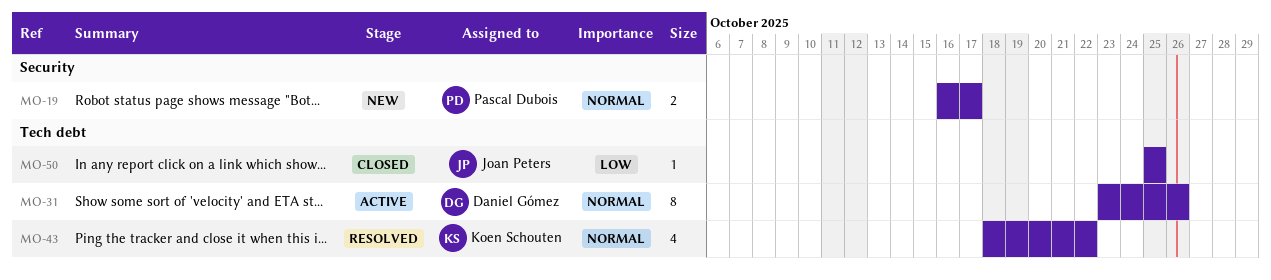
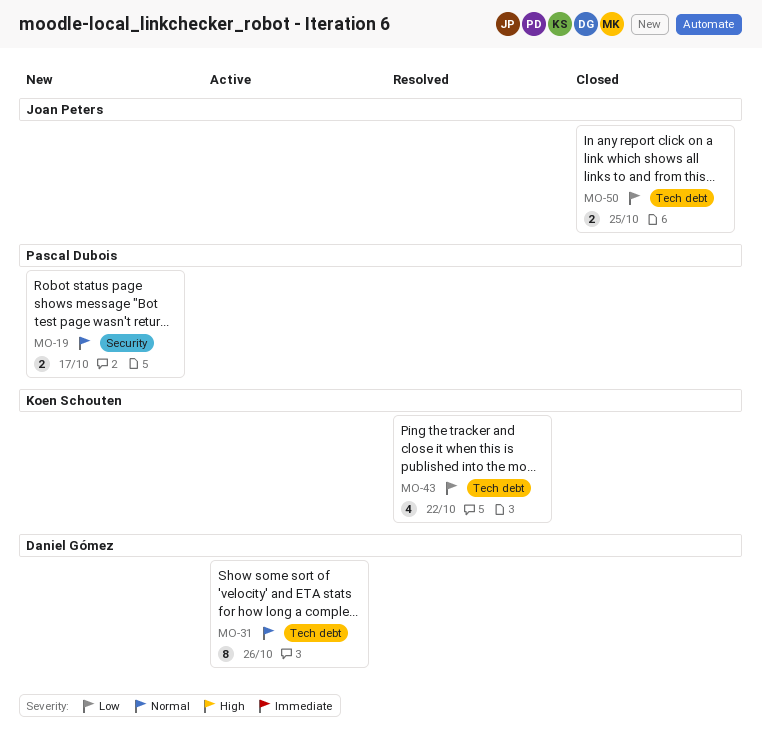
MO-43, priority: Normal -> Low
MO-50, estimate: 1 -> 2

